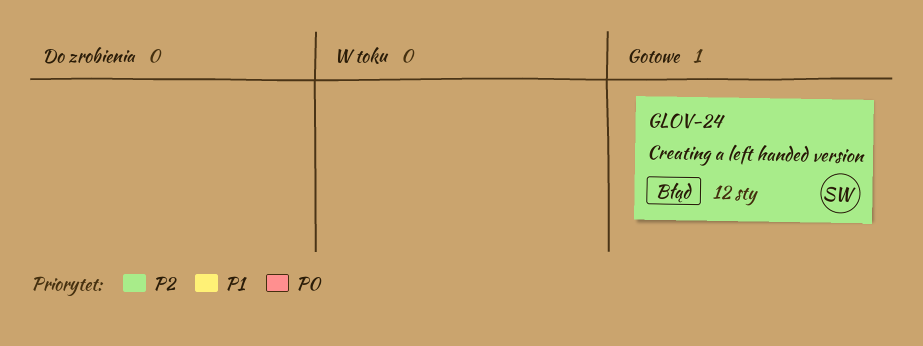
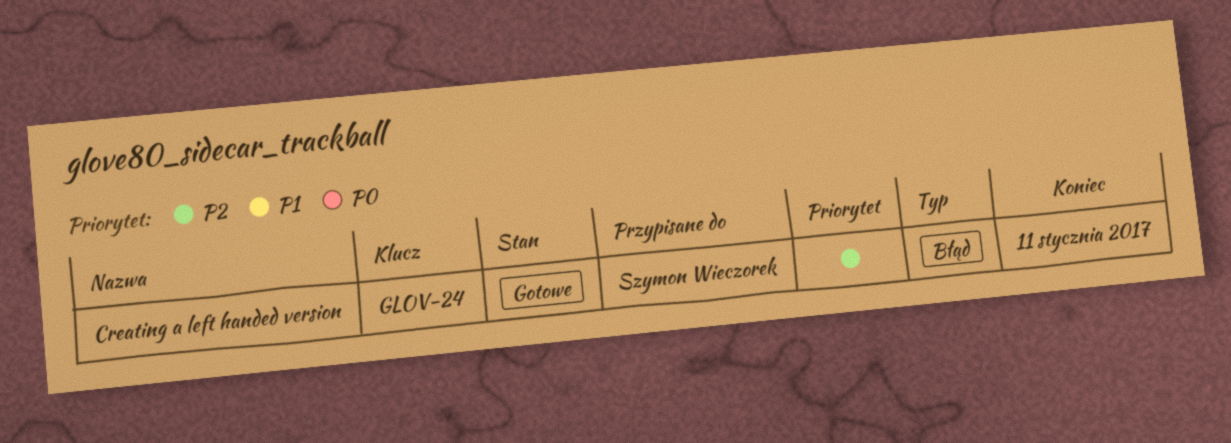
GLOV-24, due: Jan 12 -> Jan 11

